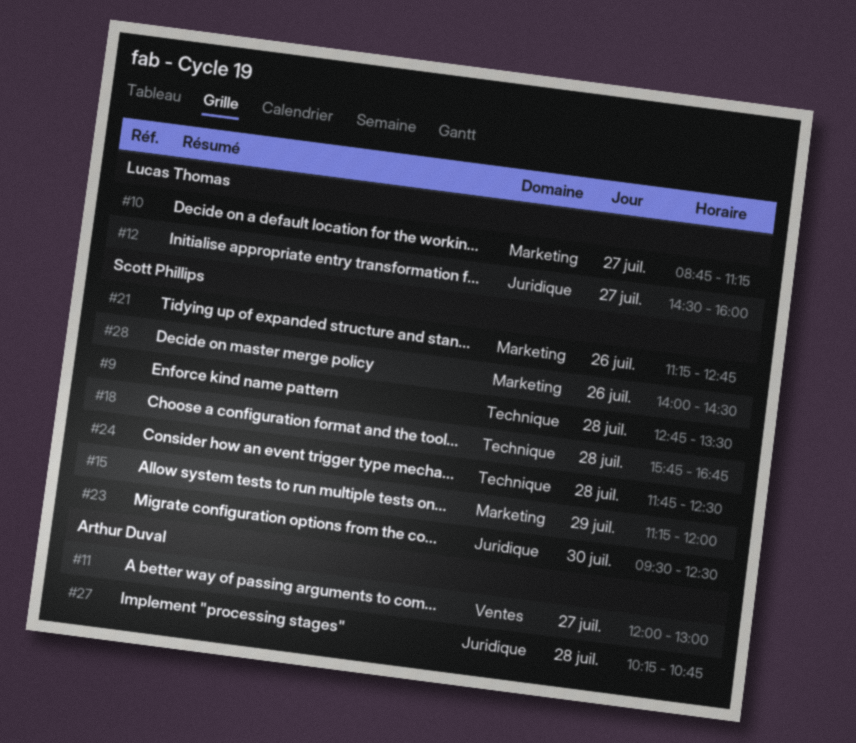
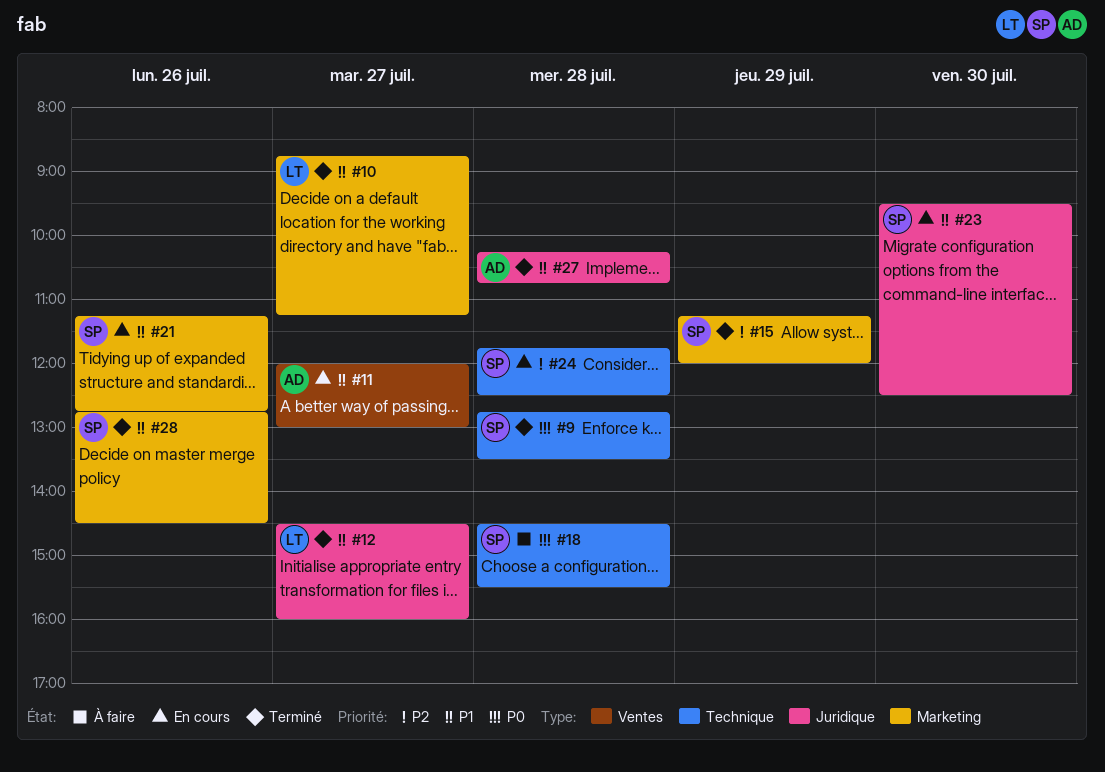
#18, begins: 15:45 -> 14:30
#18, ends: 16:45 -> 15:30
#28, begins: 14:00 -> 12:45

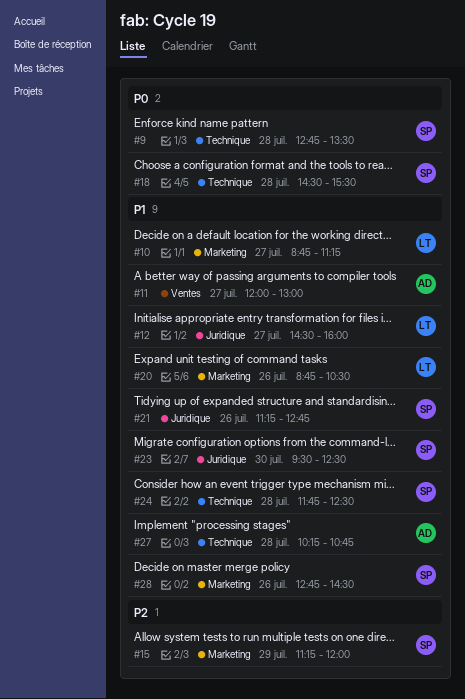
#20: none -> present
#21, label: Marketing -> Juridique
#24, priority: P2 -> P1
#27, label: Juridique -> Technique

